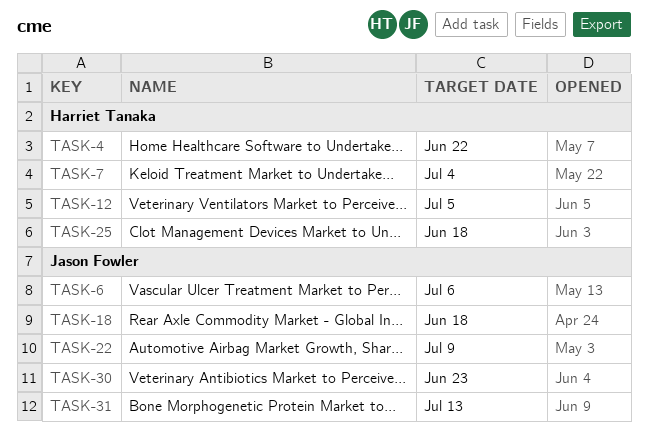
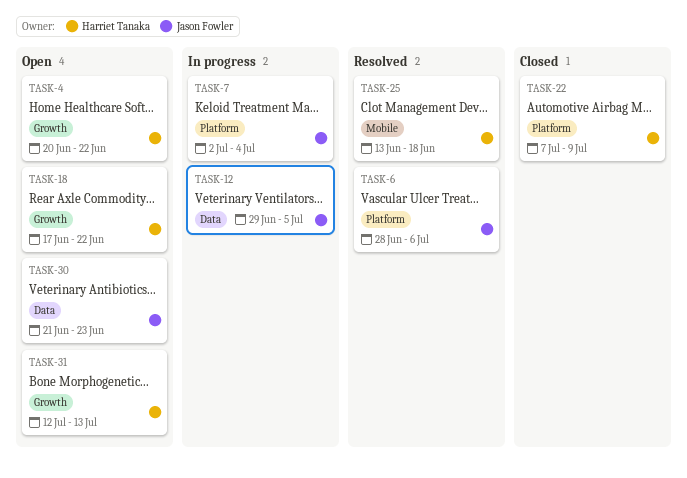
TASK-7, owner: Harriet Tanaka -> Jason Fowler
TASK-12, owner: Harriet Tanaka -> Jason Fowler
TASK-18, owner: Jason Fowler -> Harriet Tanaka
TASK-18, due: Jun 18 -> Jun 22
TASK-22, owner: Jason Fowler -> Harriet Tanaka
TASK-31, owner: Jason Fowler -> Harriet Tanaka

